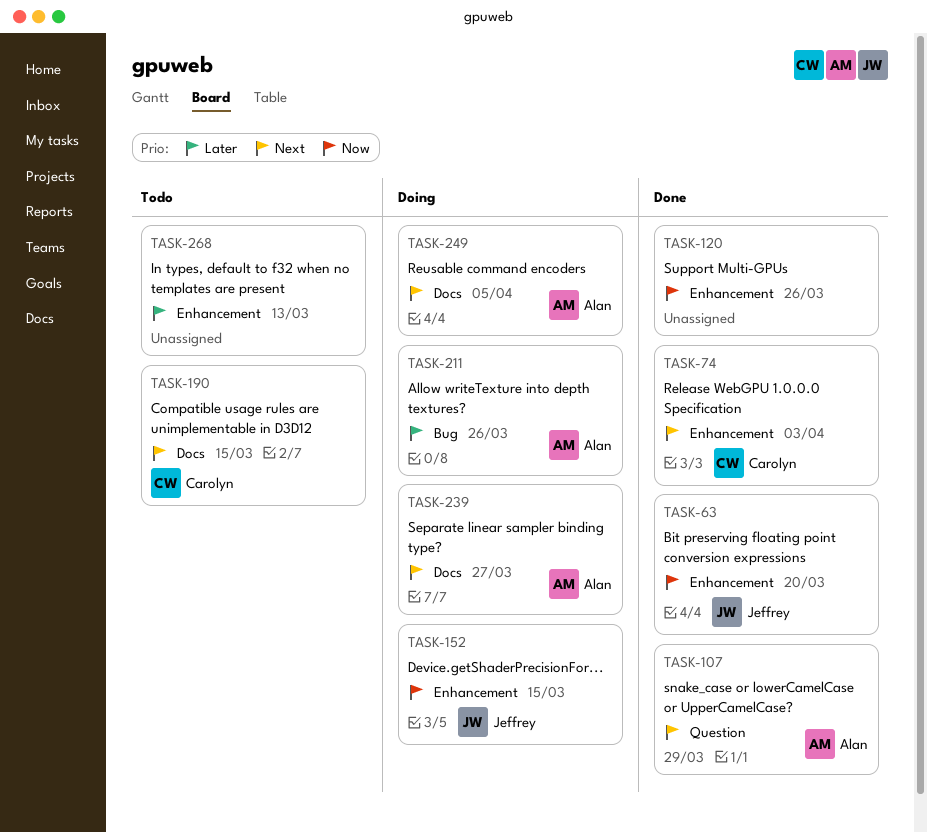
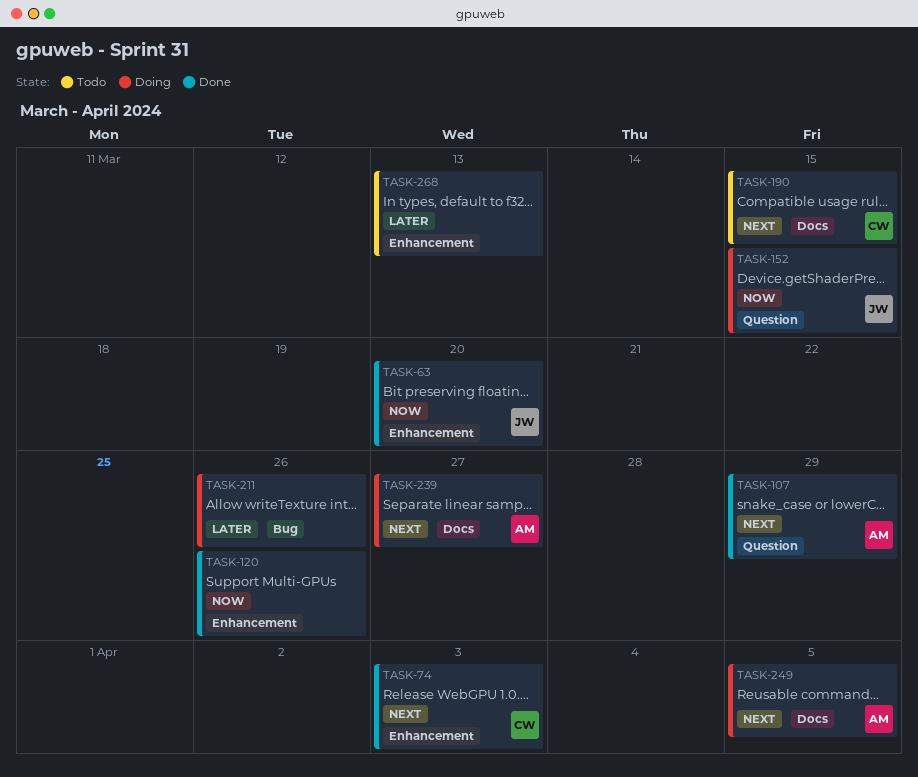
TASK-152, label: Enhancement -> Question
TASK-211, owner: Alan -> none

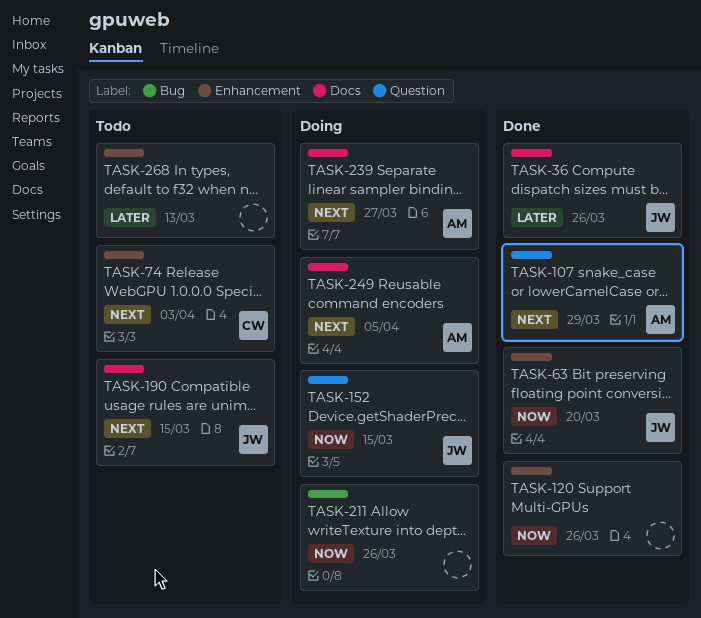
TASK-36: none -> present
TASK-74, status: Done -> Todo
TASK-190, owner: CW -> JW
TASK-211, priority: Later -> Now

